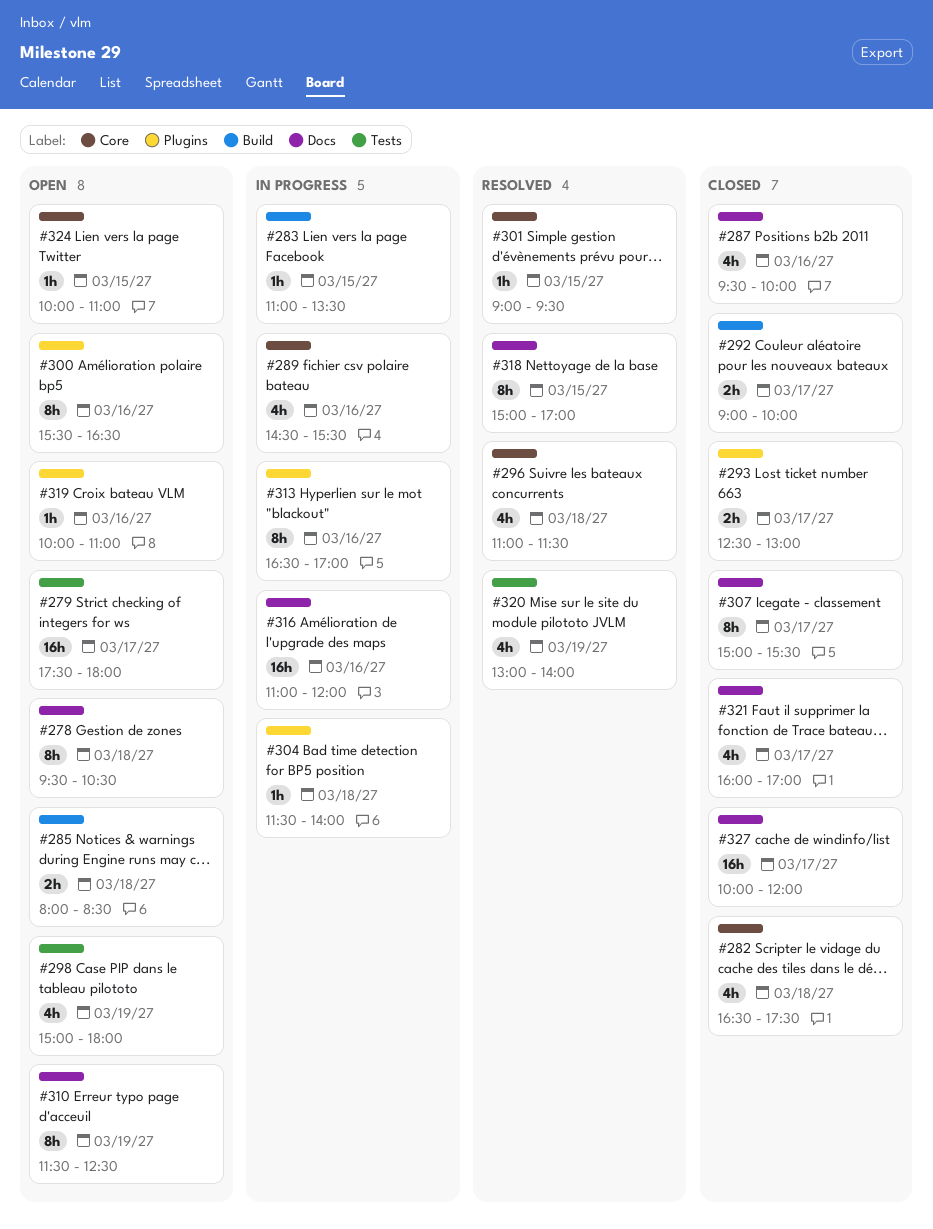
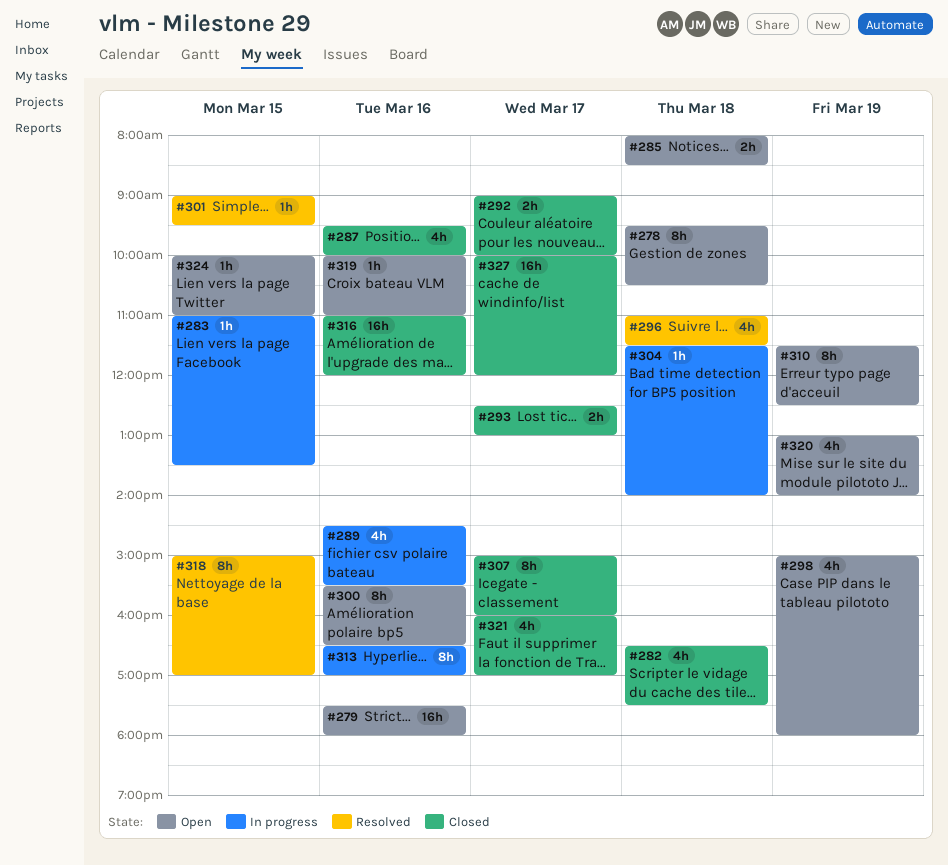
#279, day: Mar 17 -> Mar 16
#307, ends: 15:30 -> 16:00
#316, status: In progress -> Closed
#320, status: Resolved -> Open

